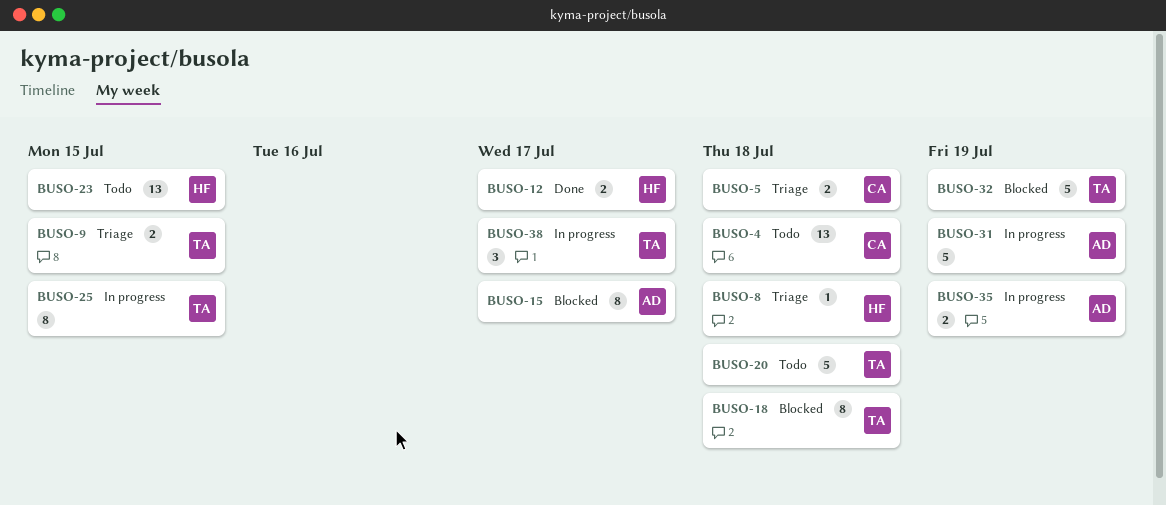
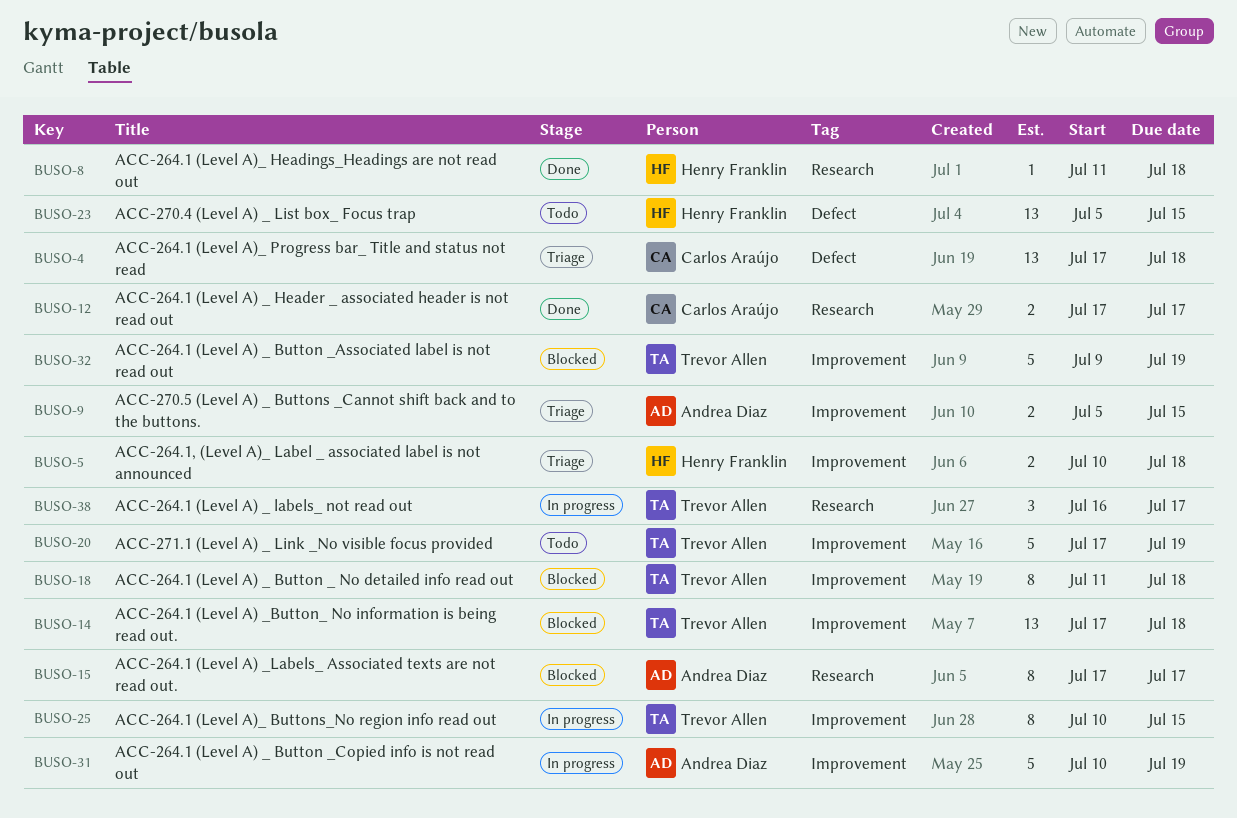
BUSO-4, status: Todo -> Triage
BUSO-5, owner: Carlos Araújo -> Henry Franklin
BUSO-8, status: Triage -> Done
BUSO-9, owner: Trevor Allen -> Andrea Diaz
BUSO-12, owner: Henry Franklin -> Carlos Araújo
BUSO-14: none -> present
BUSO-20, due: Jul 18 -> Jul 19
BUSO-35: present -> none

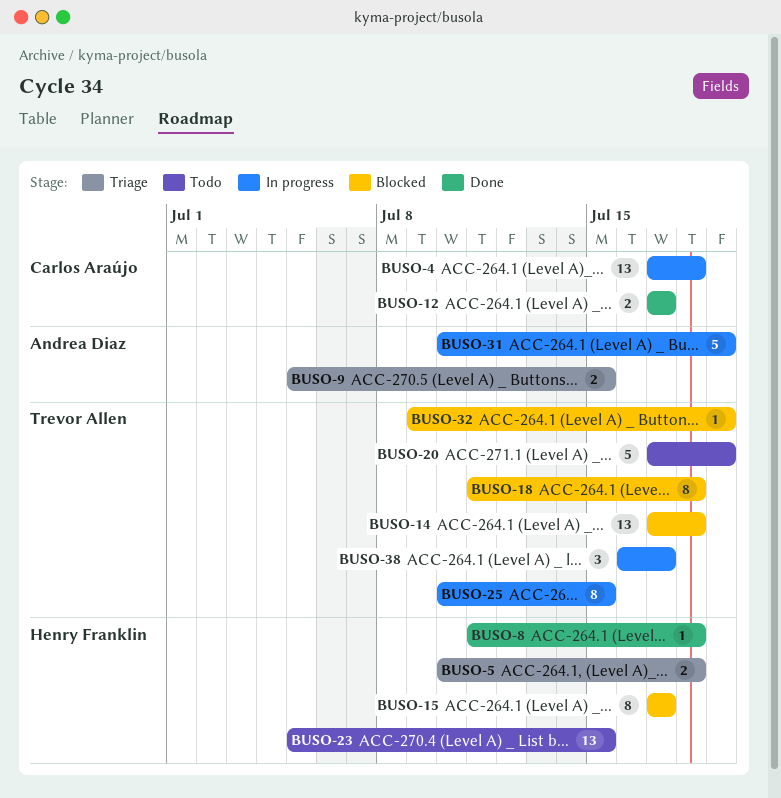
BUSO-4, status: Triage -> In progress
BUSO-15, owner: Andrea Diaz -> Henry Franklin
BUSO-32, estimate: 5 -> 1

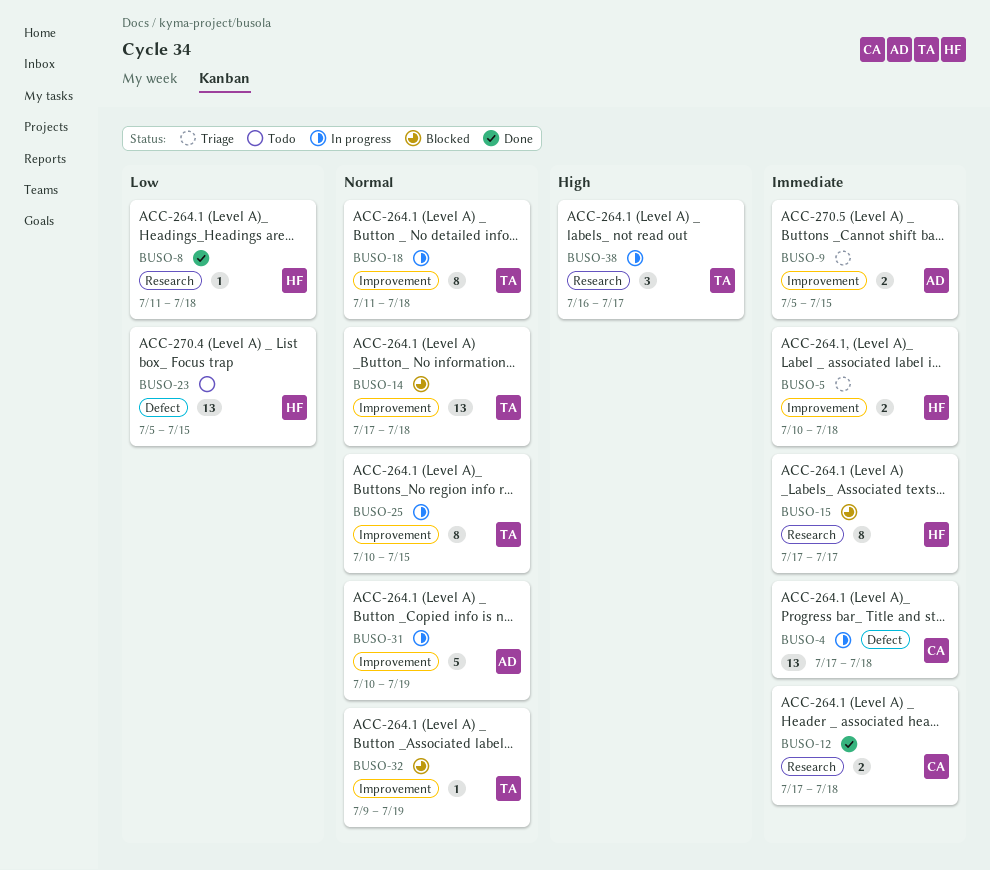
BUSO-12, due: Jul 17 -> Jul 18
BUSO-18, status: Blocked -> In progress
BUSO-20: present -> none

